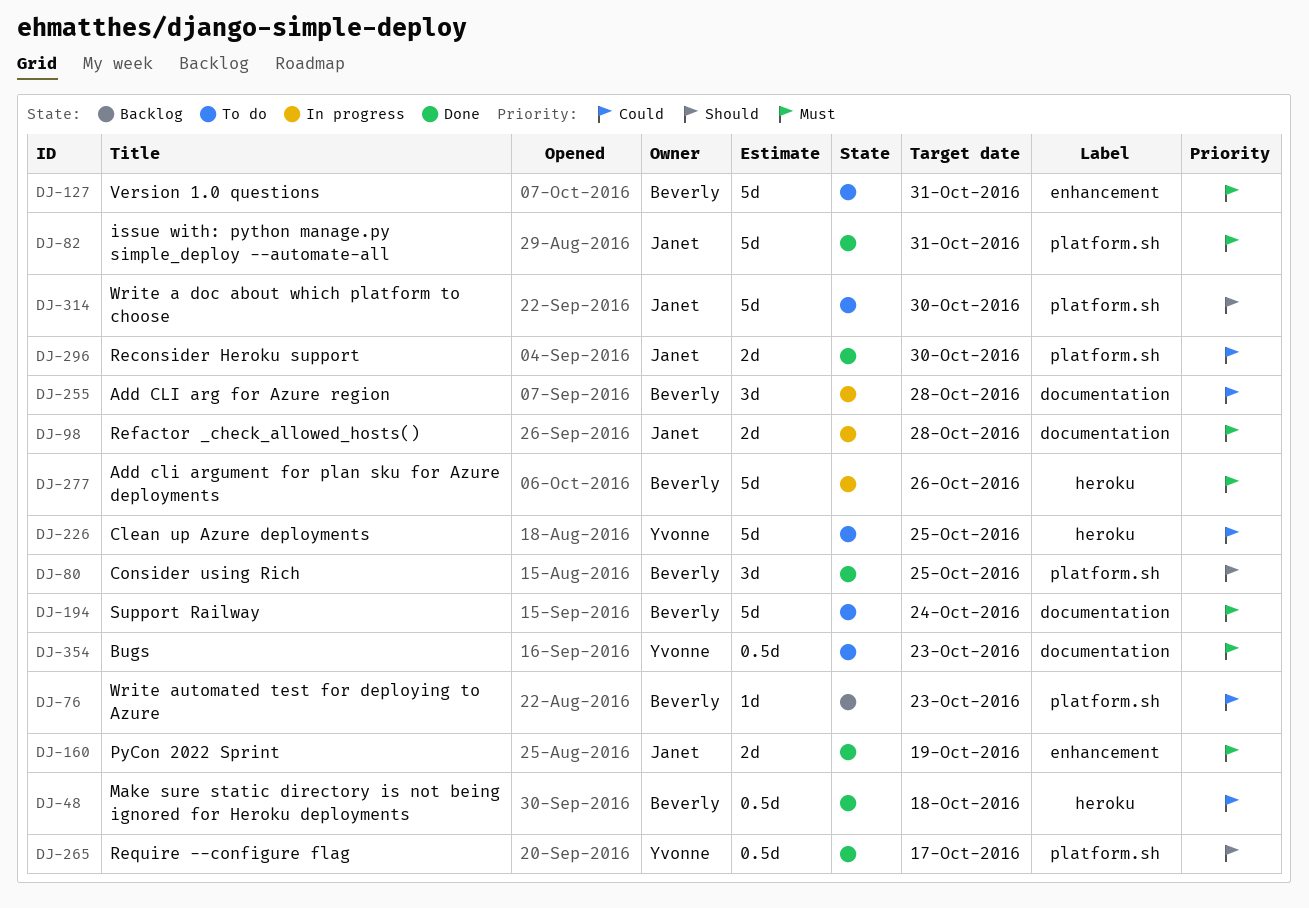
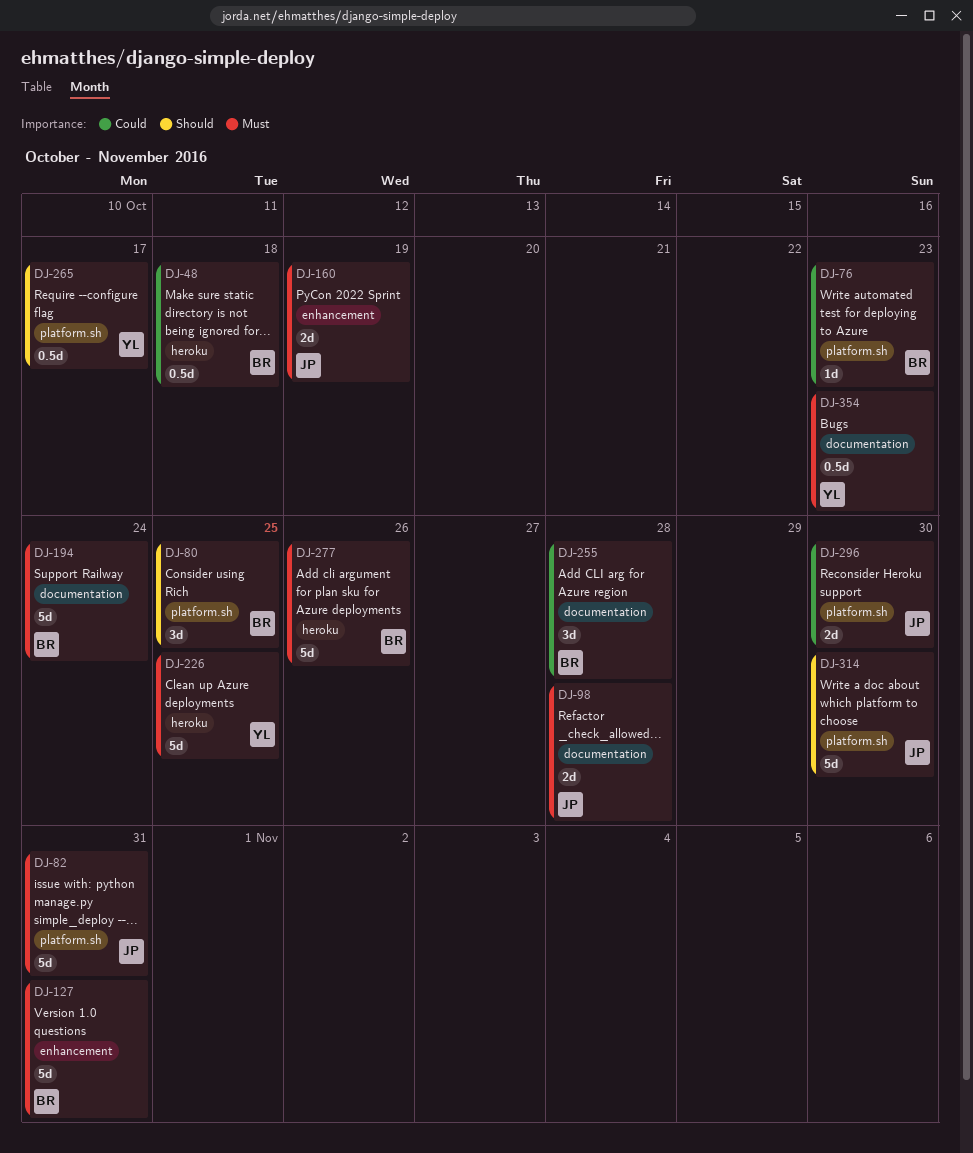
DJ-226, priority: Could -> Must

